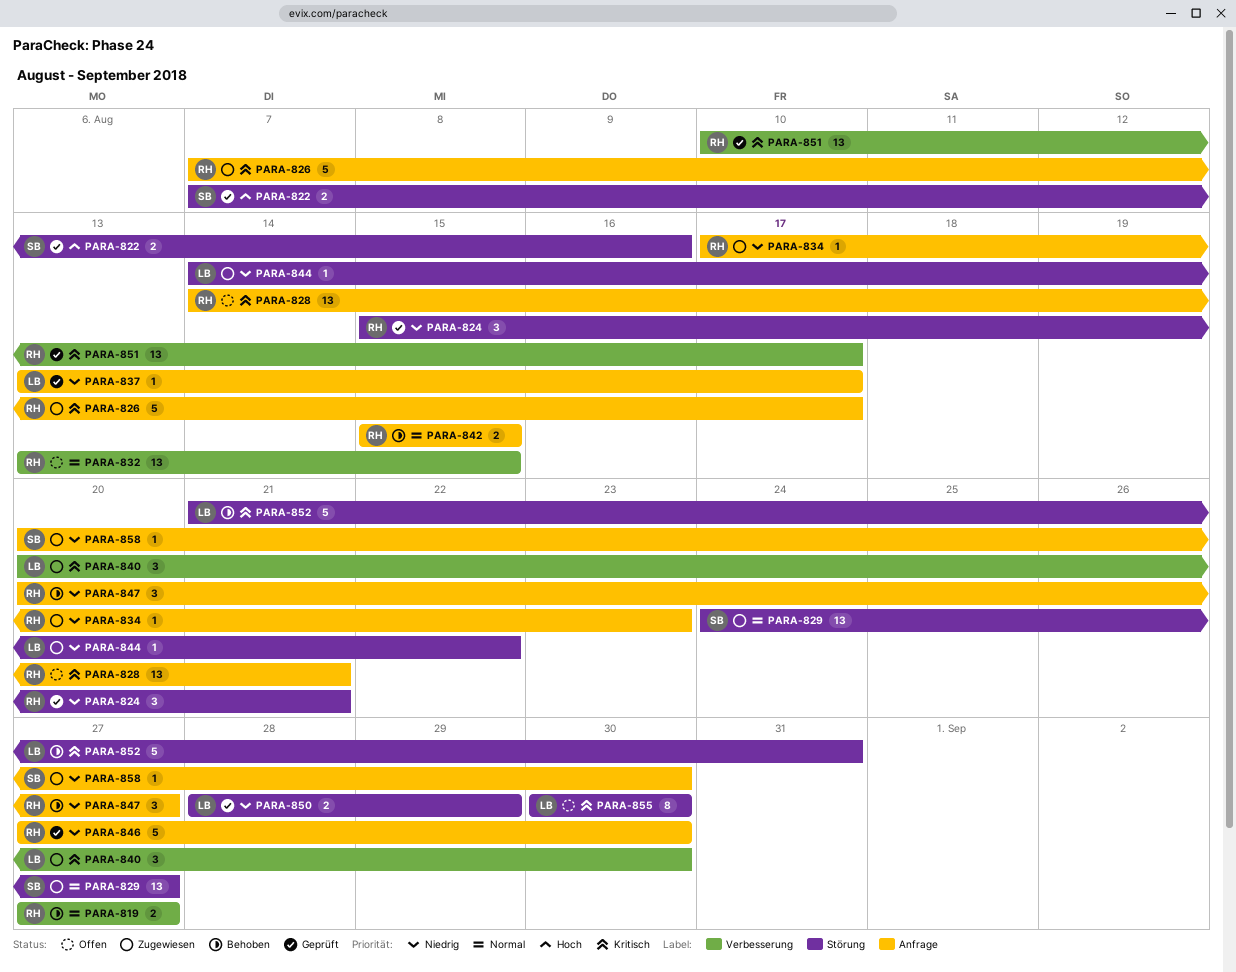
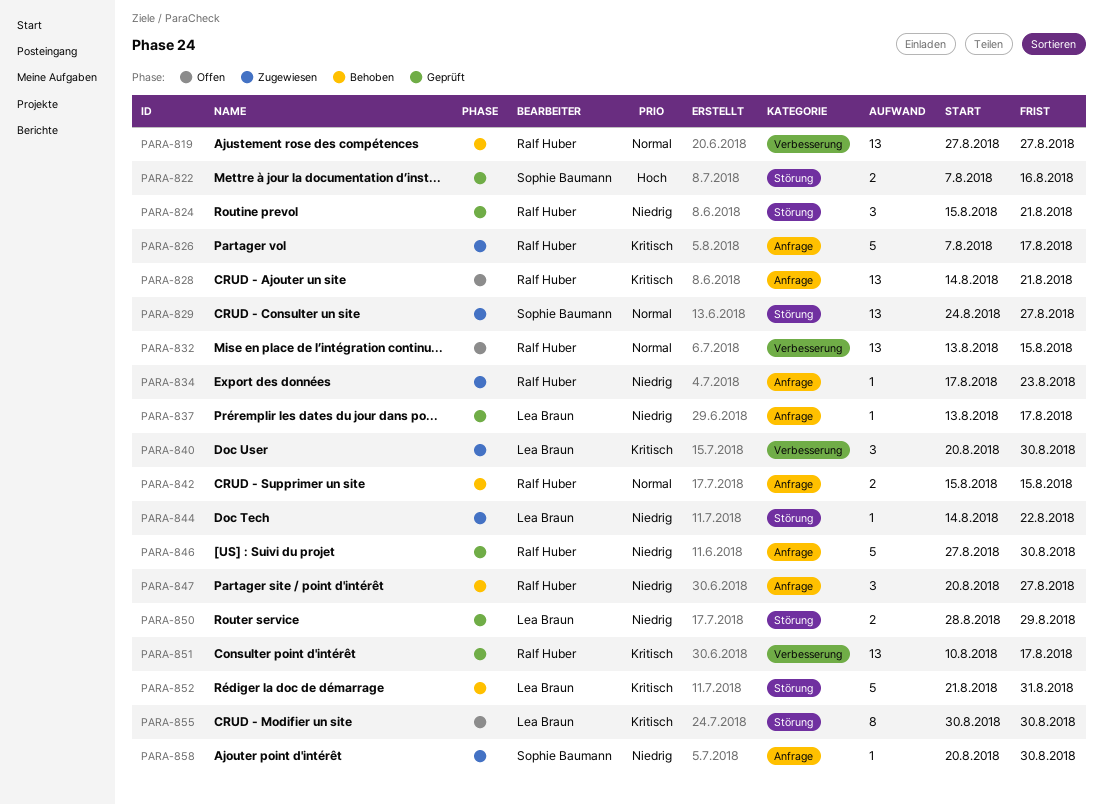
PARA-819, estimate: 2 -> 13

